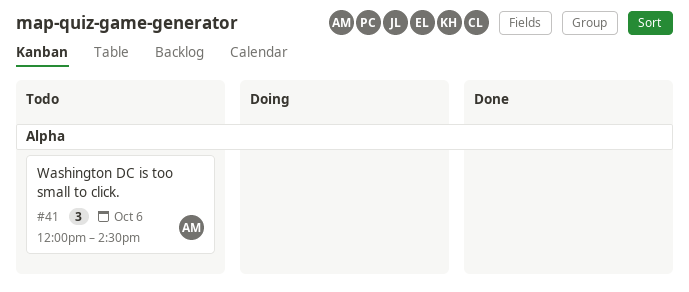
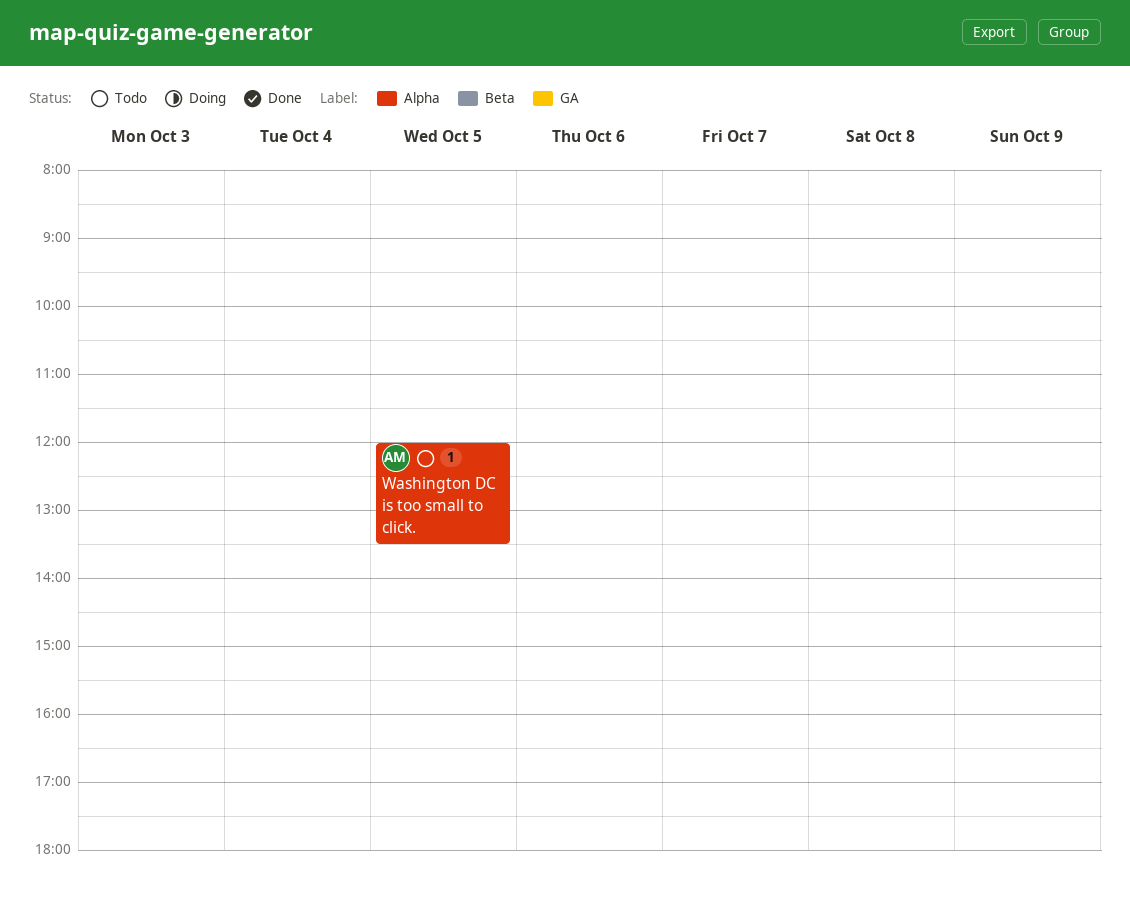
Washington DC is too small to click., estimate: 3 -> 1
Washington DC is too small to click., day: Oct 6 -> Oct 5
Washington DC is too small to click., ends: 14:30 -> 13:30

